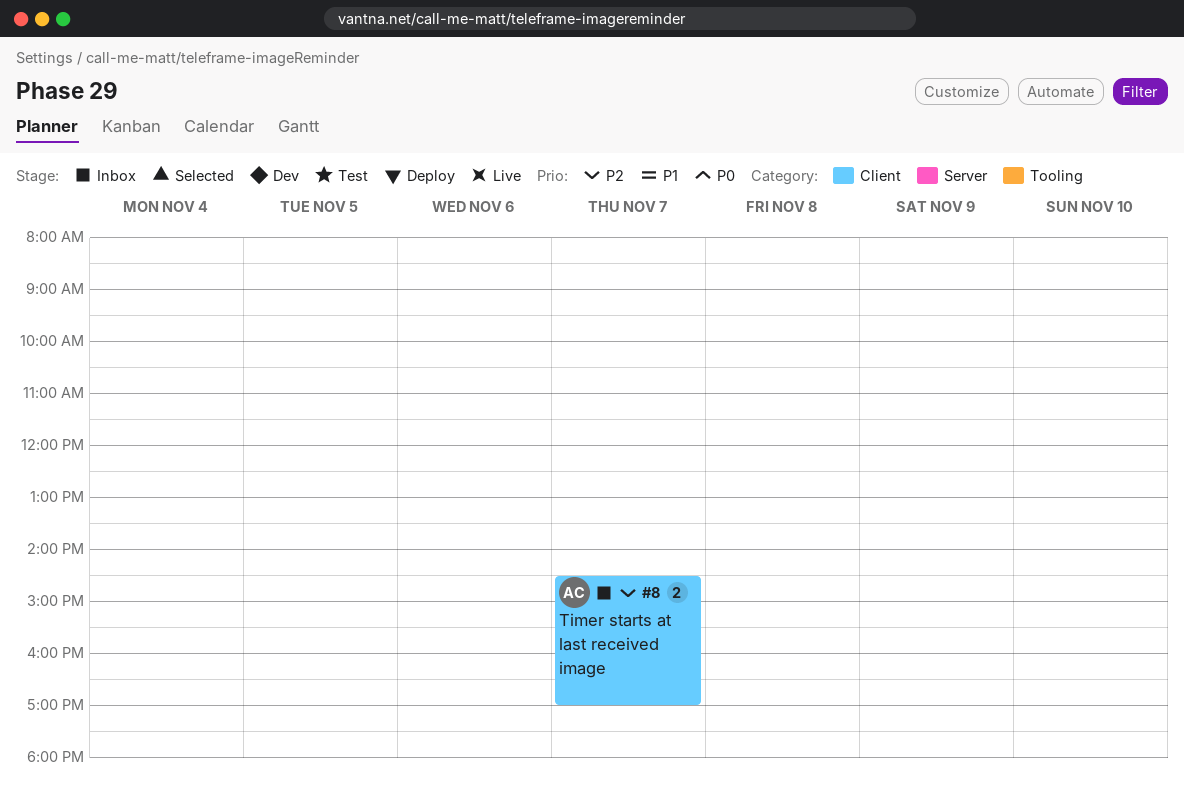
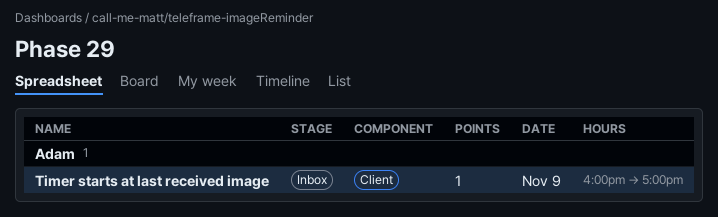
Timer starts at last received image, estimate: 2 -> 1
Timer starts at last received image, day: Nov 7 -> Nov 9
Timer starts at last received image, begins: 14:30 -> 16:00

